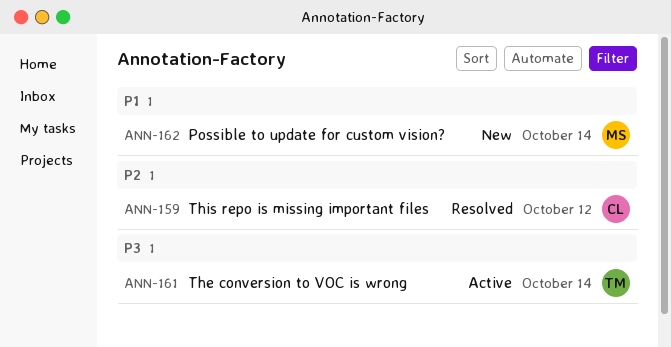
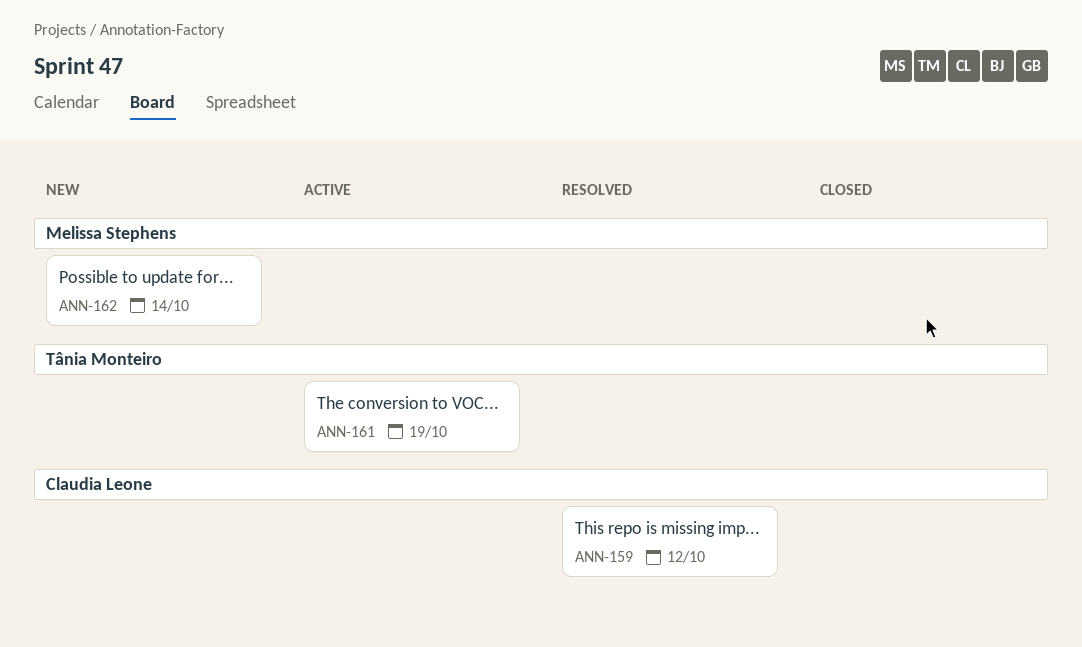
ANN-161, due: Oct 14 -> Oct 19

